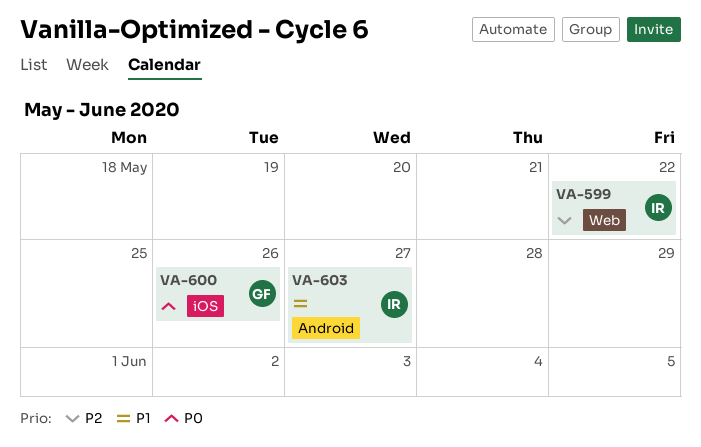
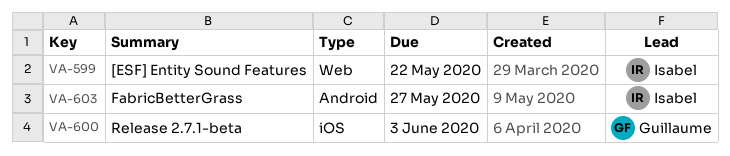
VA-600, due: May 26 -> Jun 3

